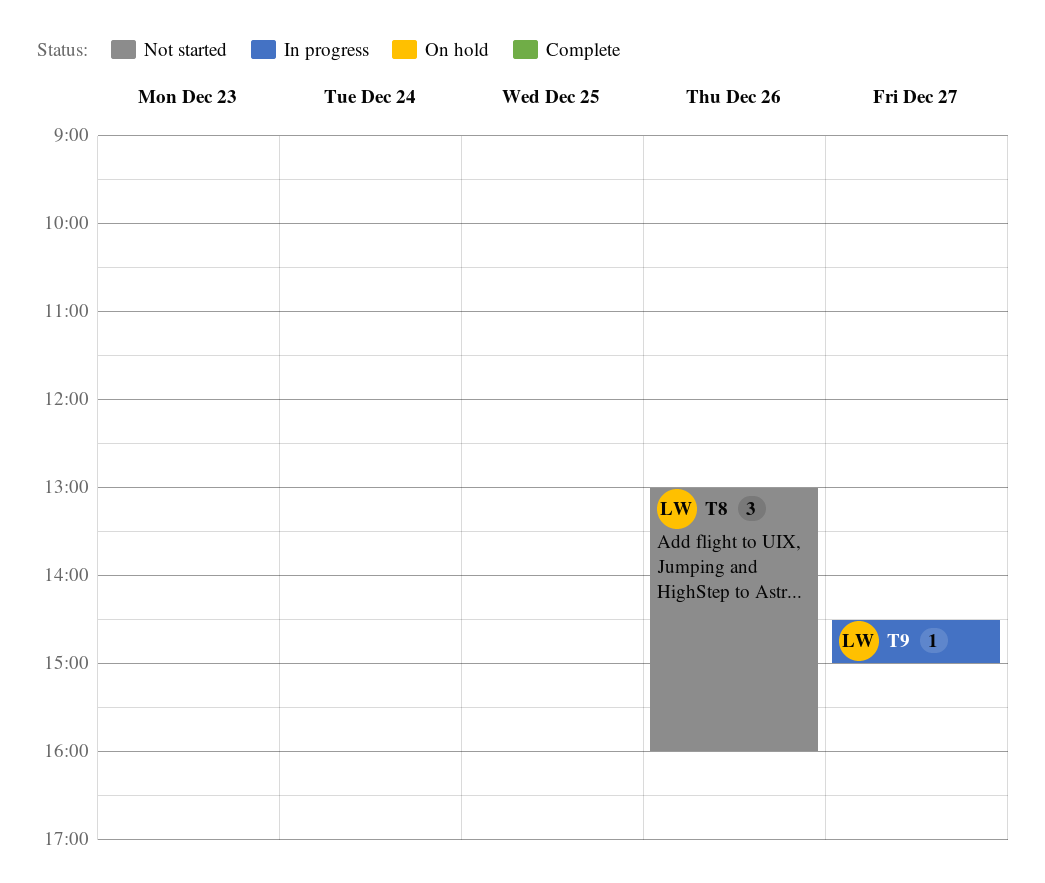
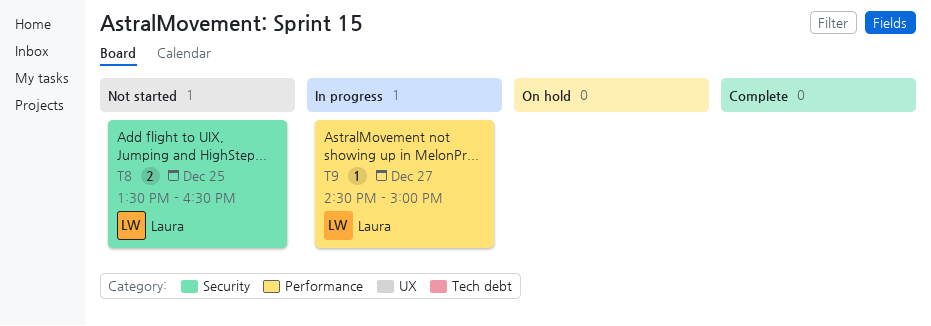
T8, estimate: 3 -> 2
T8, day: Dec 26 -> Dec 25
T8, begins: 13:00 -> 13:30
T8, ends: 16:00 -> 16:30

